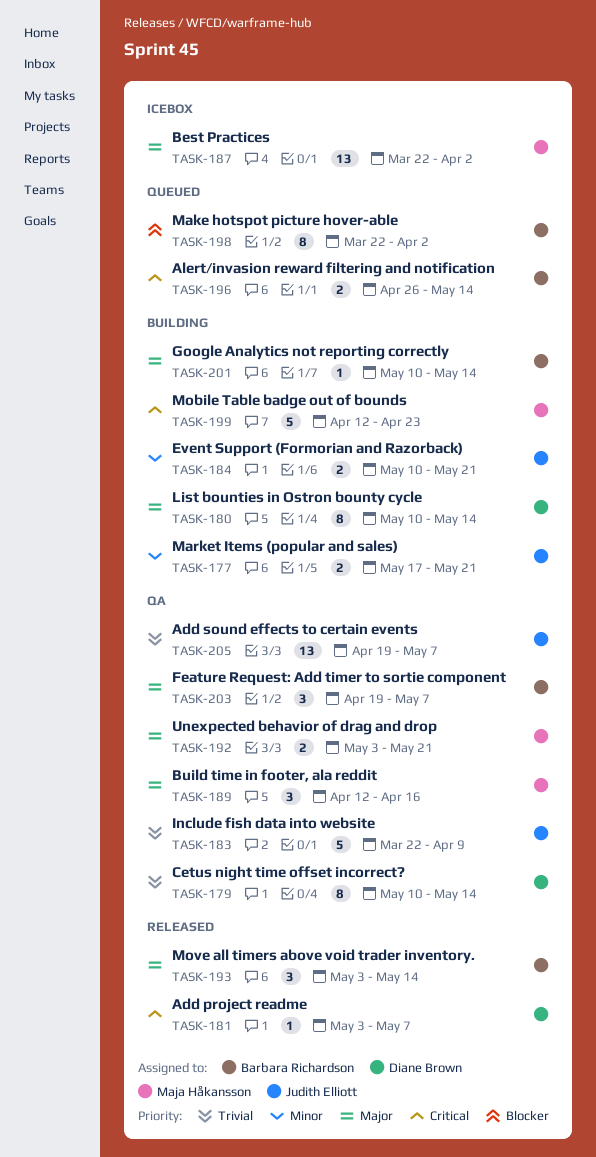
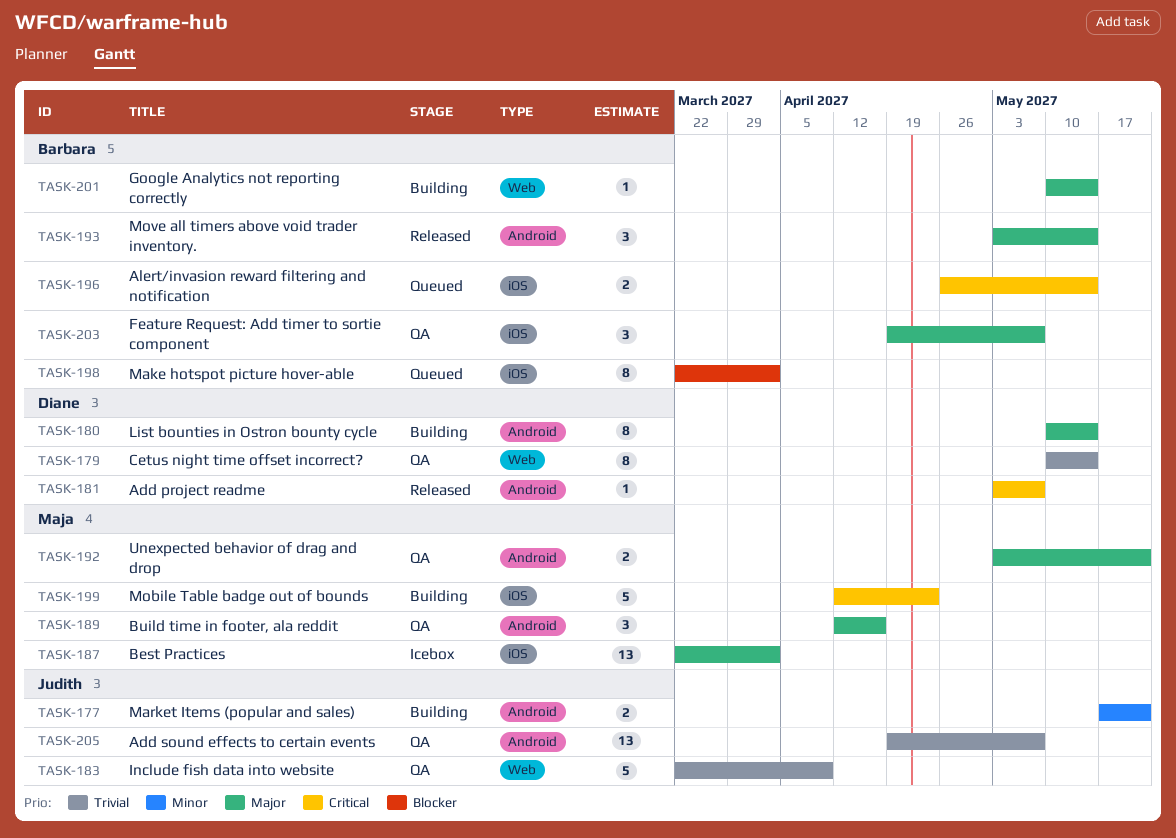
TASK-184: present -> none

